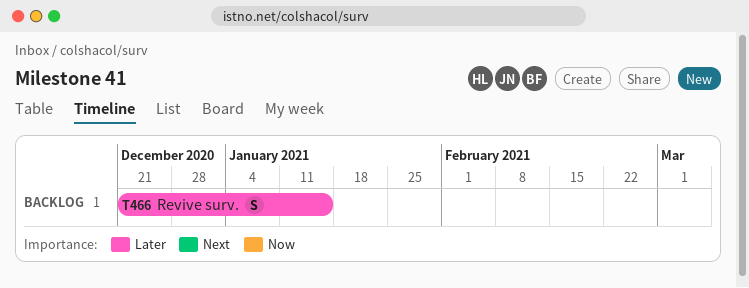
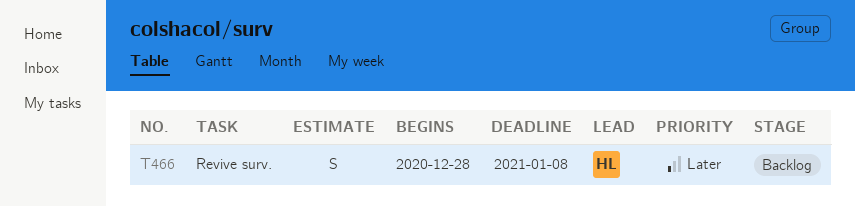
T466, start: Dec 21 -> Dec 28
T466, due: Jan 15 -> Jan 8

